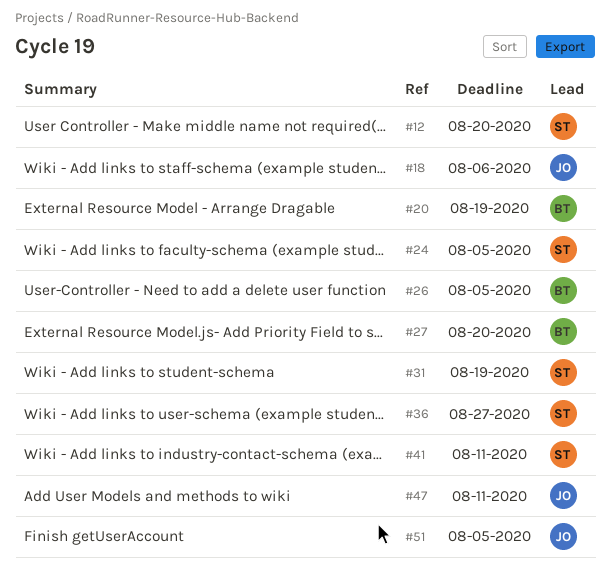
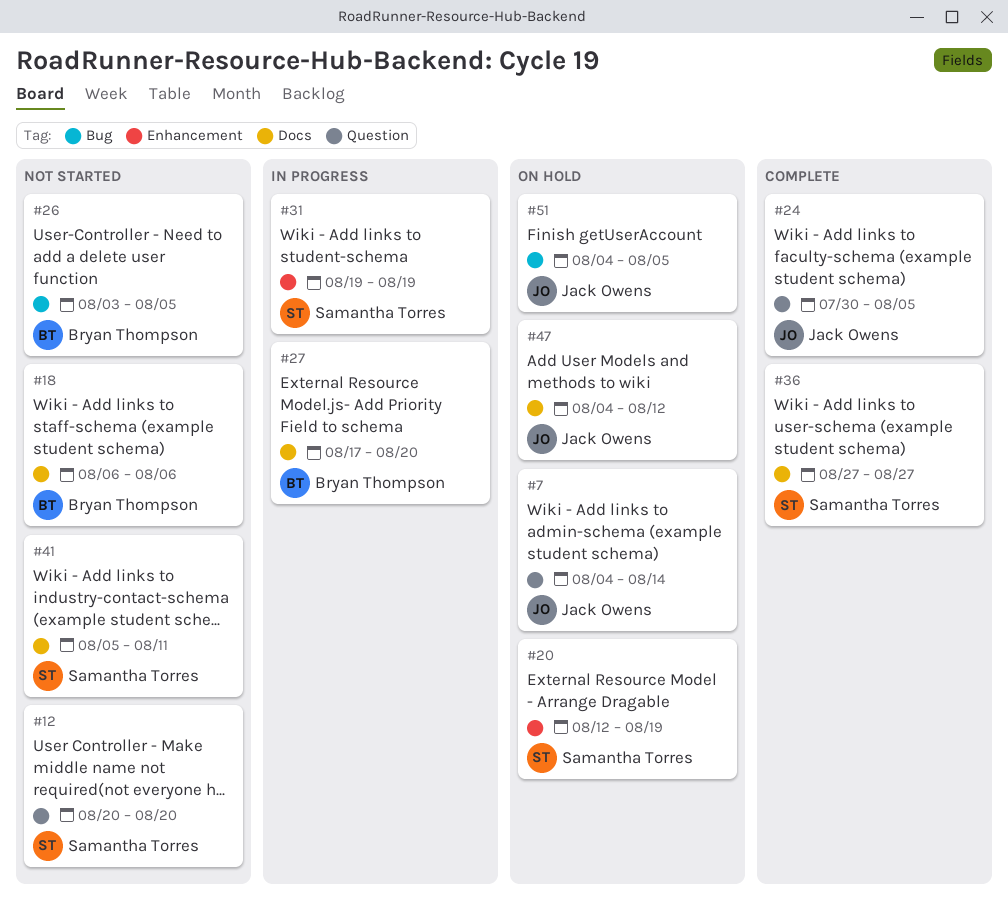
#7: none -> present
#18, owner: Jack Owens -> Bryan Thompson
#20, owner: Bryan Thompson -> Samantha Torres
#24, owner: Samantha Torres -> Jack Owens
#47, due: Aug 11 -> Aug 12

